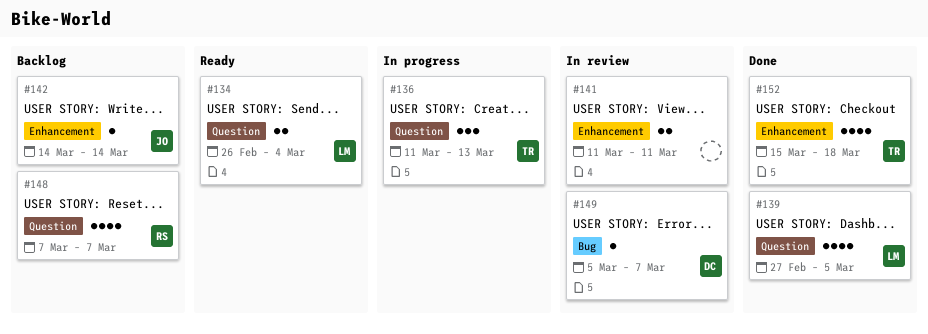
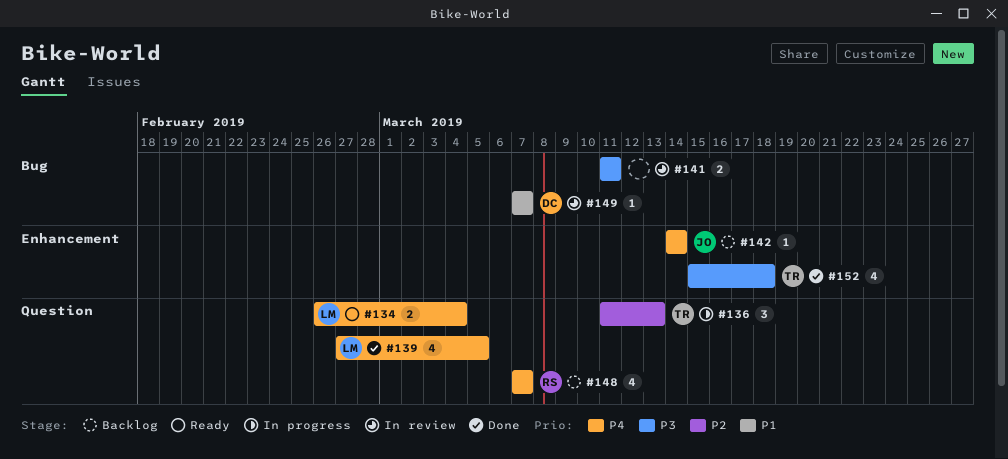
#141, label: Enhancement -> Bug
#149, start: Mar 5 -> Mar 7

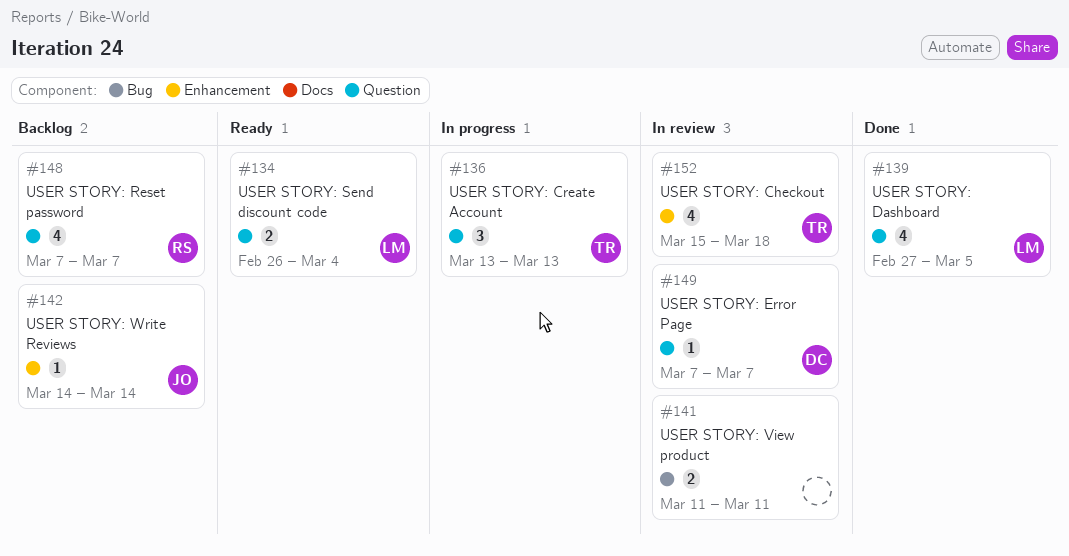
#136, start: Mar 11 -> Mar 13
#149, label: Bug -> Question
#152, status: Done -> In review

